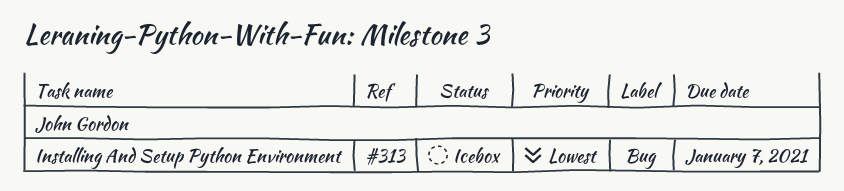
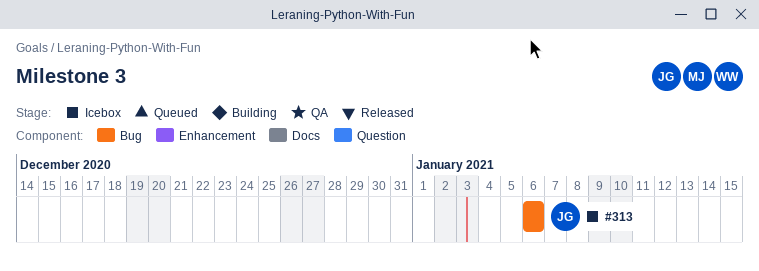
#313, due: Jan 7 -> Jan 6

